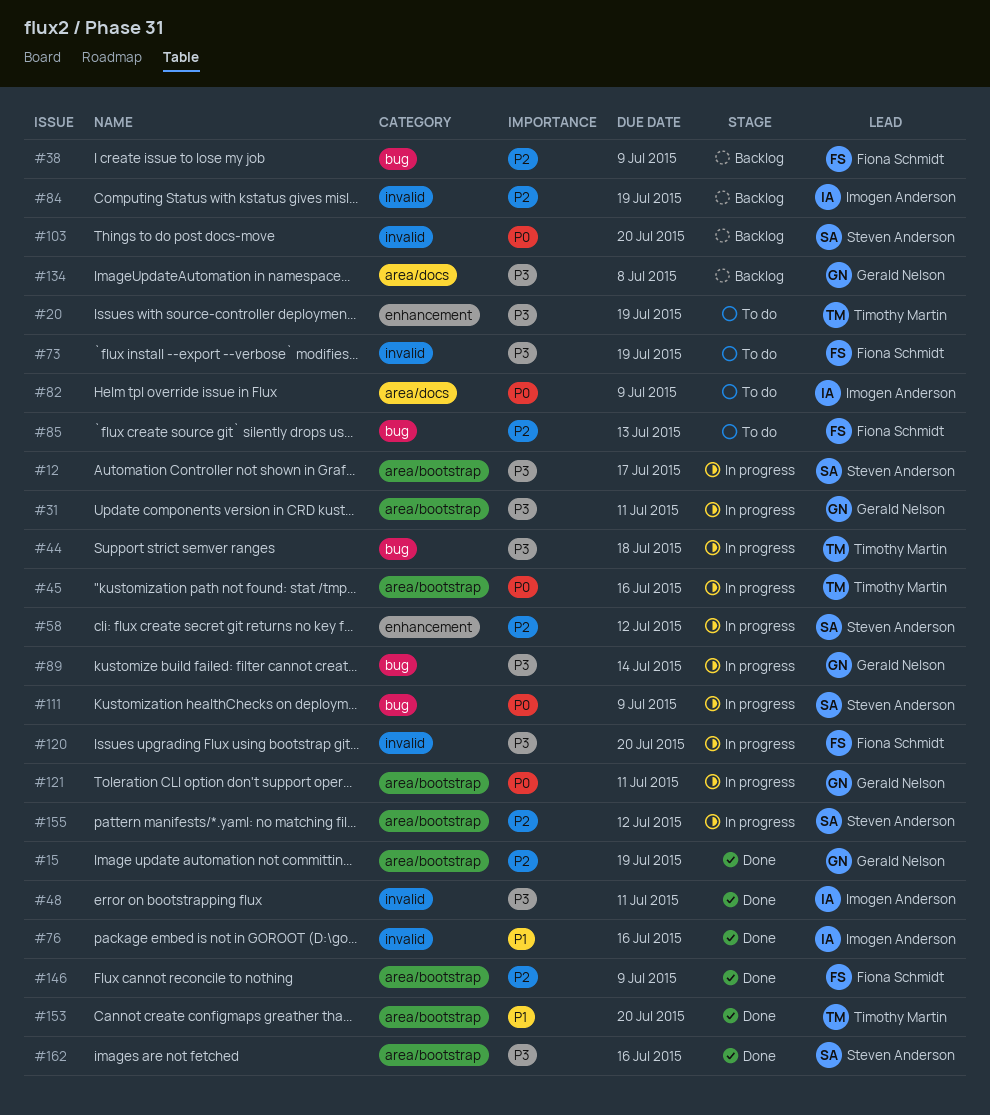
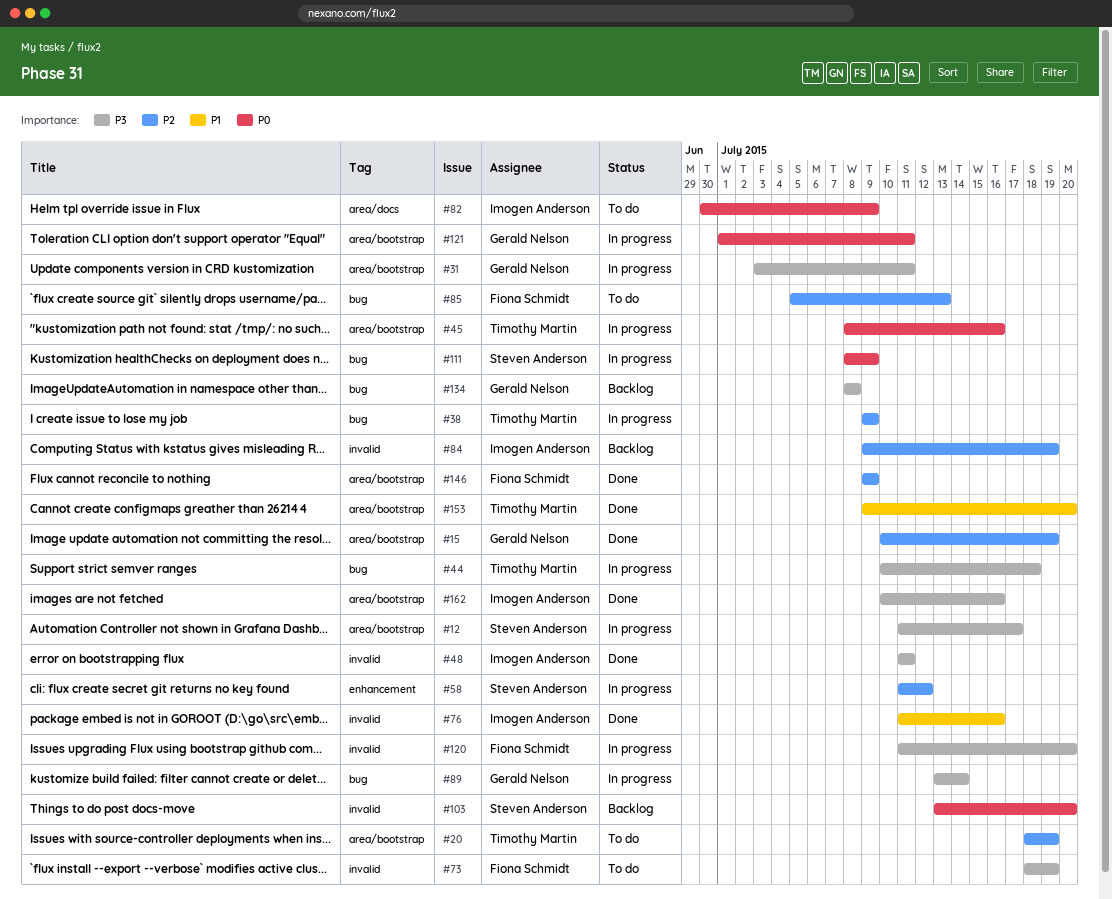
#20, priority: P3 -> P2
#20, label: enhancement -> area/bootstrap
#38, status: Backlog -> In progress
#38, owner: Fiona Schmidt -> Timothy Martin
#134, label: area/docs -> bug
#155: present -> none
#162, owner: Steven Anderson -> Imogen Anderson

